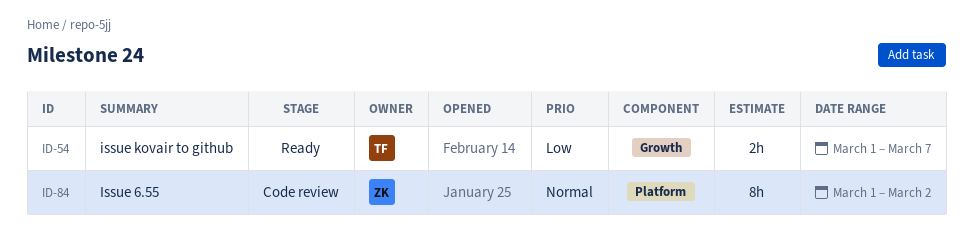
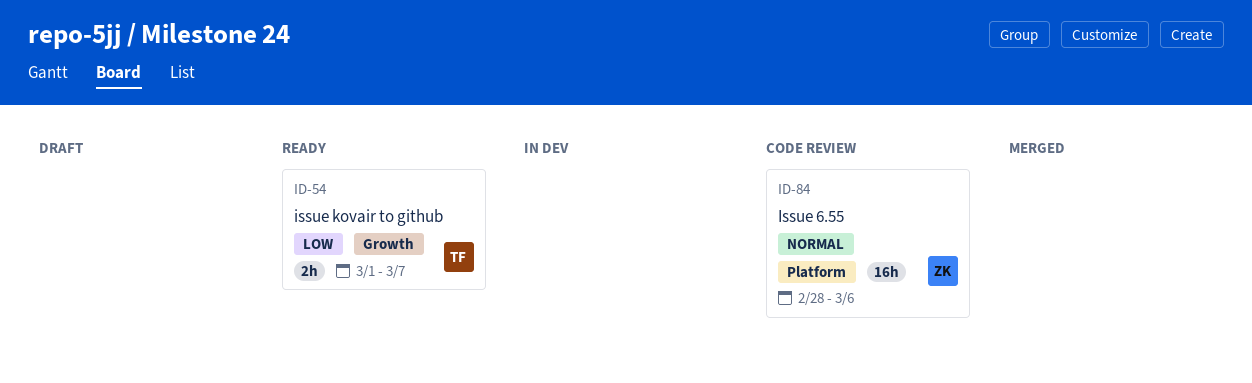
ID-84, estimate: 8h -> 16h
ID-84, start: Mar 1 -> Feb 28
ID-84, due: Mar 2 -> Mar 6

